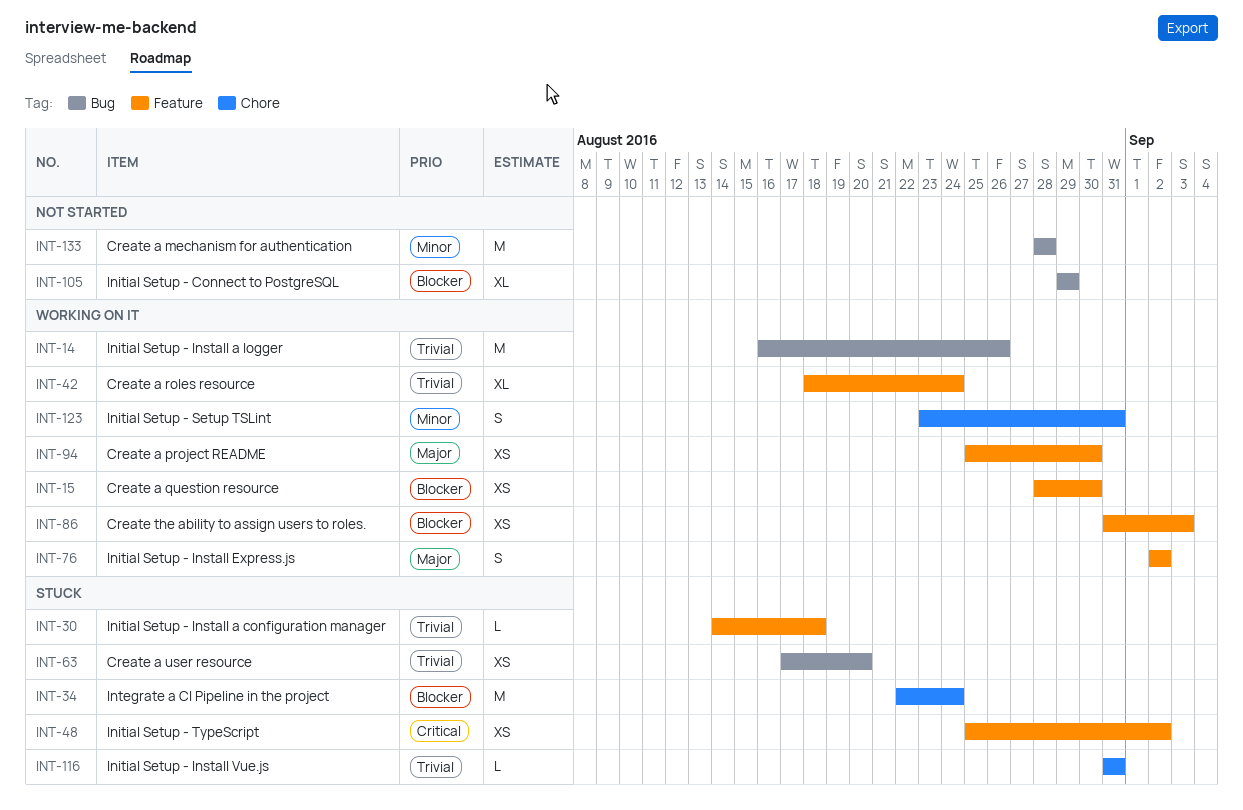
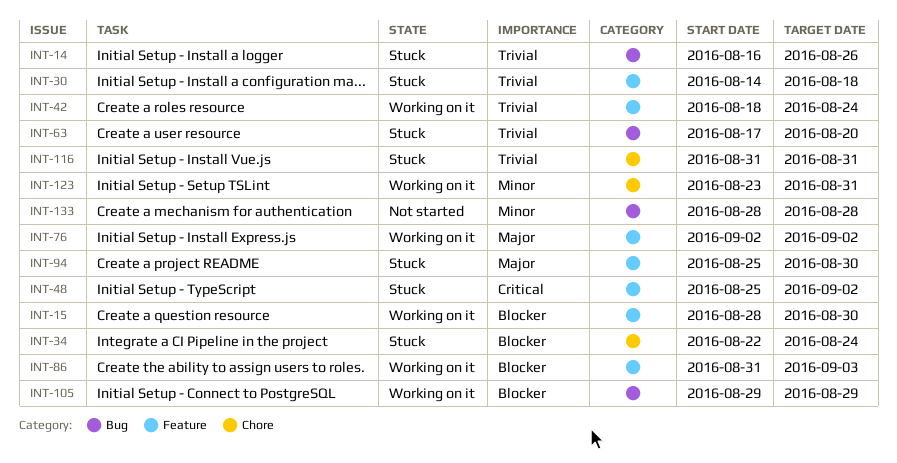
INT-14, status: Working on it -> Stuck
INT-94, status: Working on it -> Stuck
INT-105, status: Not started -> Working on it

